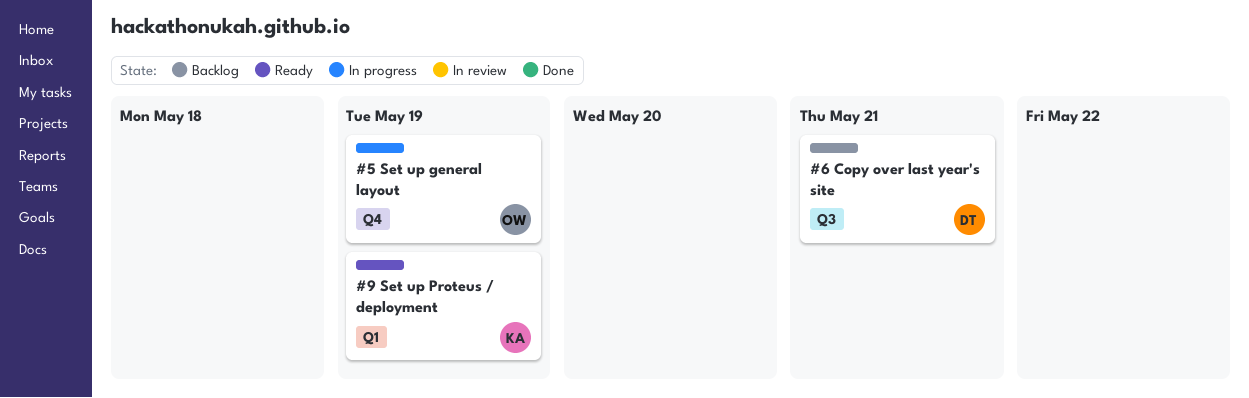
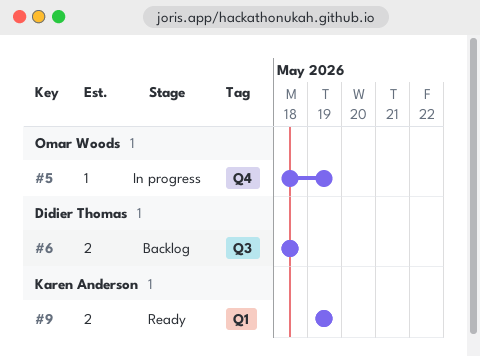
#6, due: May 21 -> May 18

